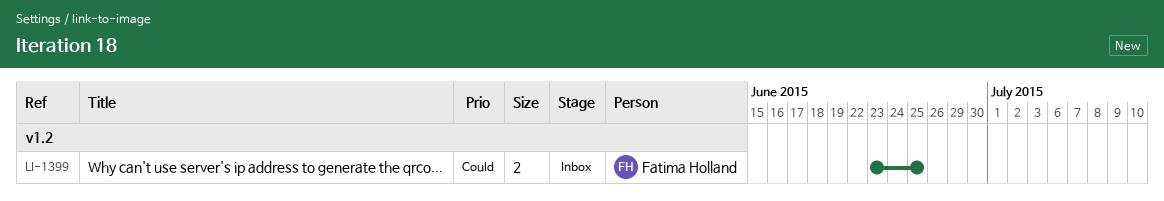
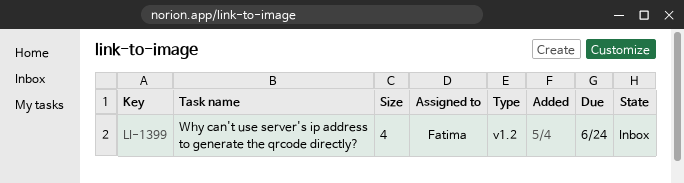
LI-1399, estimate: 2 -> 4
LI-1399, due: Jun 25 -> Jun 24

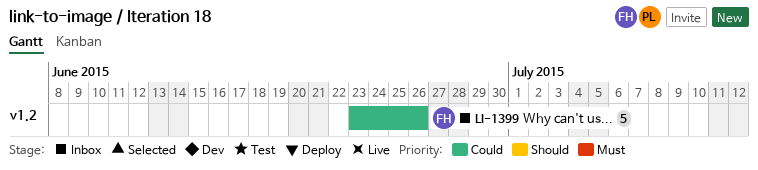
LI-1399, estimate: 4 -> 5
LI-1399, due: Jun 24 -> Jun 26

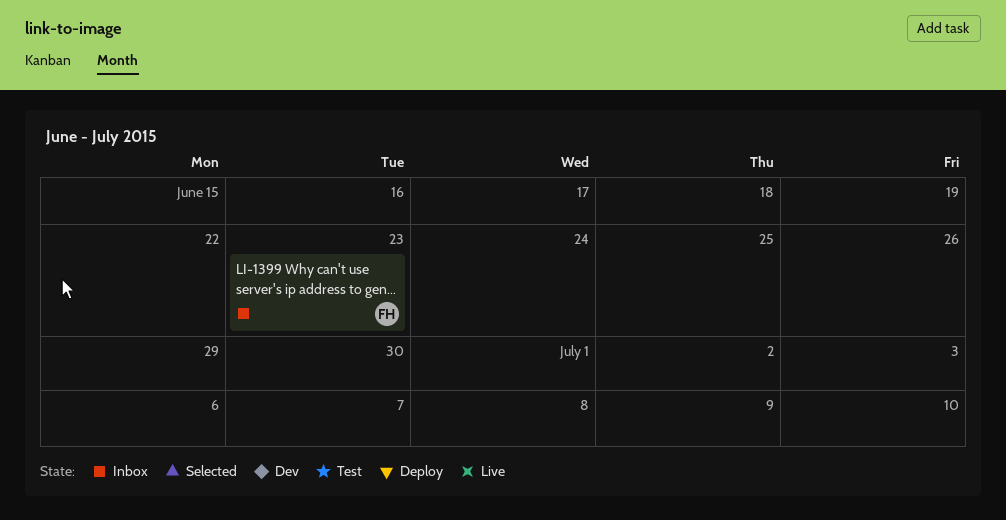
LI-1399, due: Jun 26 -> Jun 23

